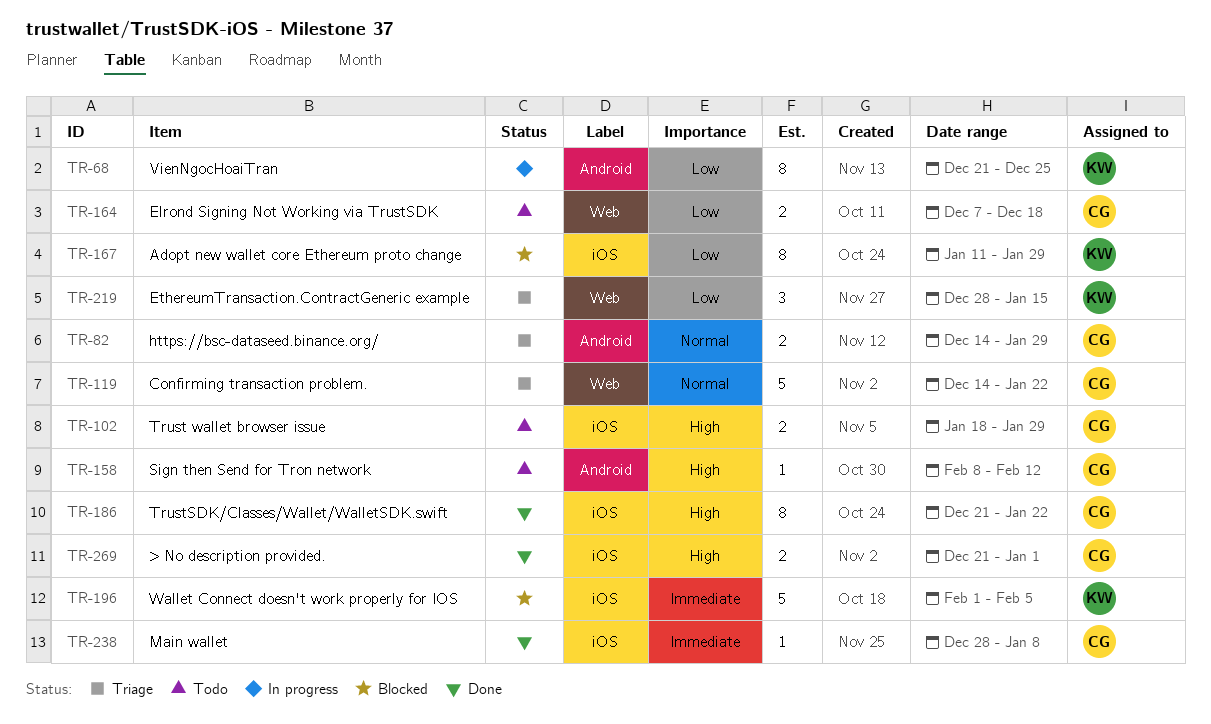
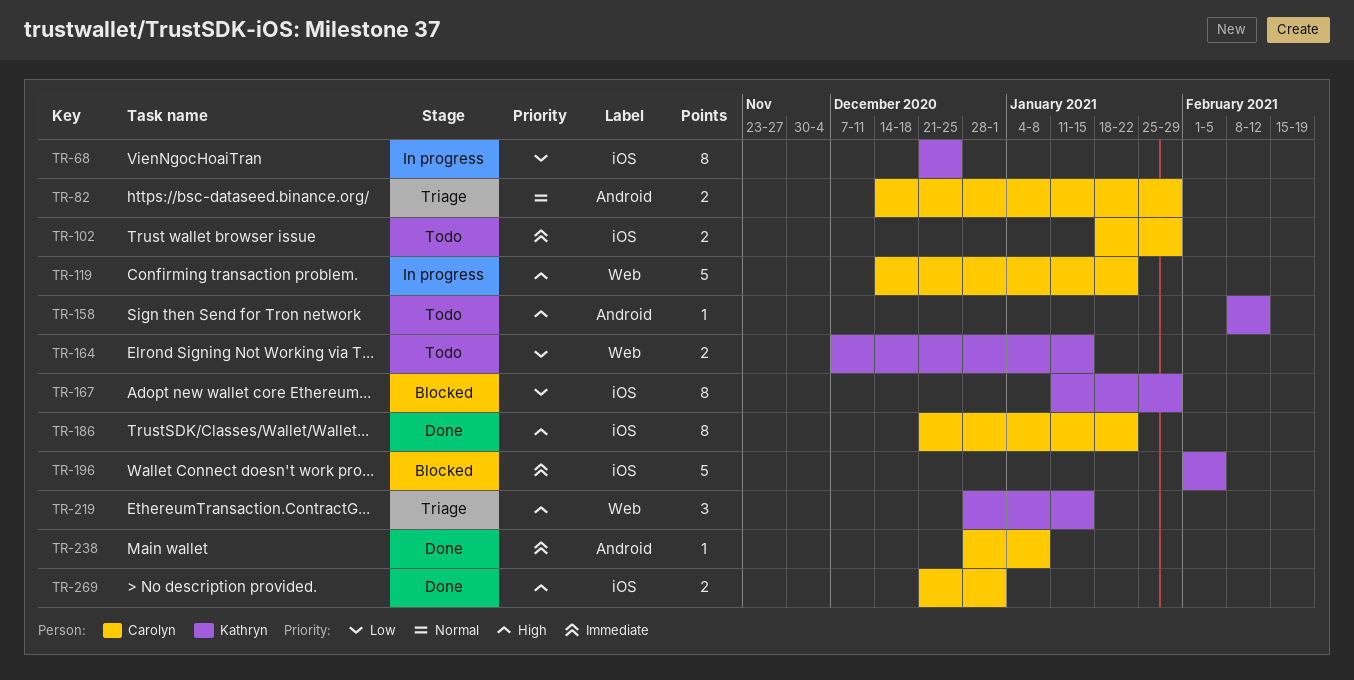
TR-68, label: Android -> iOS
TR-102, priority: High -> Immediate
TR-119, status: Triage -> In progress
TR-119, priority: Normal -> High
TR-158, owner: Carolyn -> Kathryn
TR-164, owner: Carolyn -> Kathryn
TR-164, due: Dec 18 -> Jan 15
TR-219, priority: Low -> High
TR-238, label: iOS -> Android

